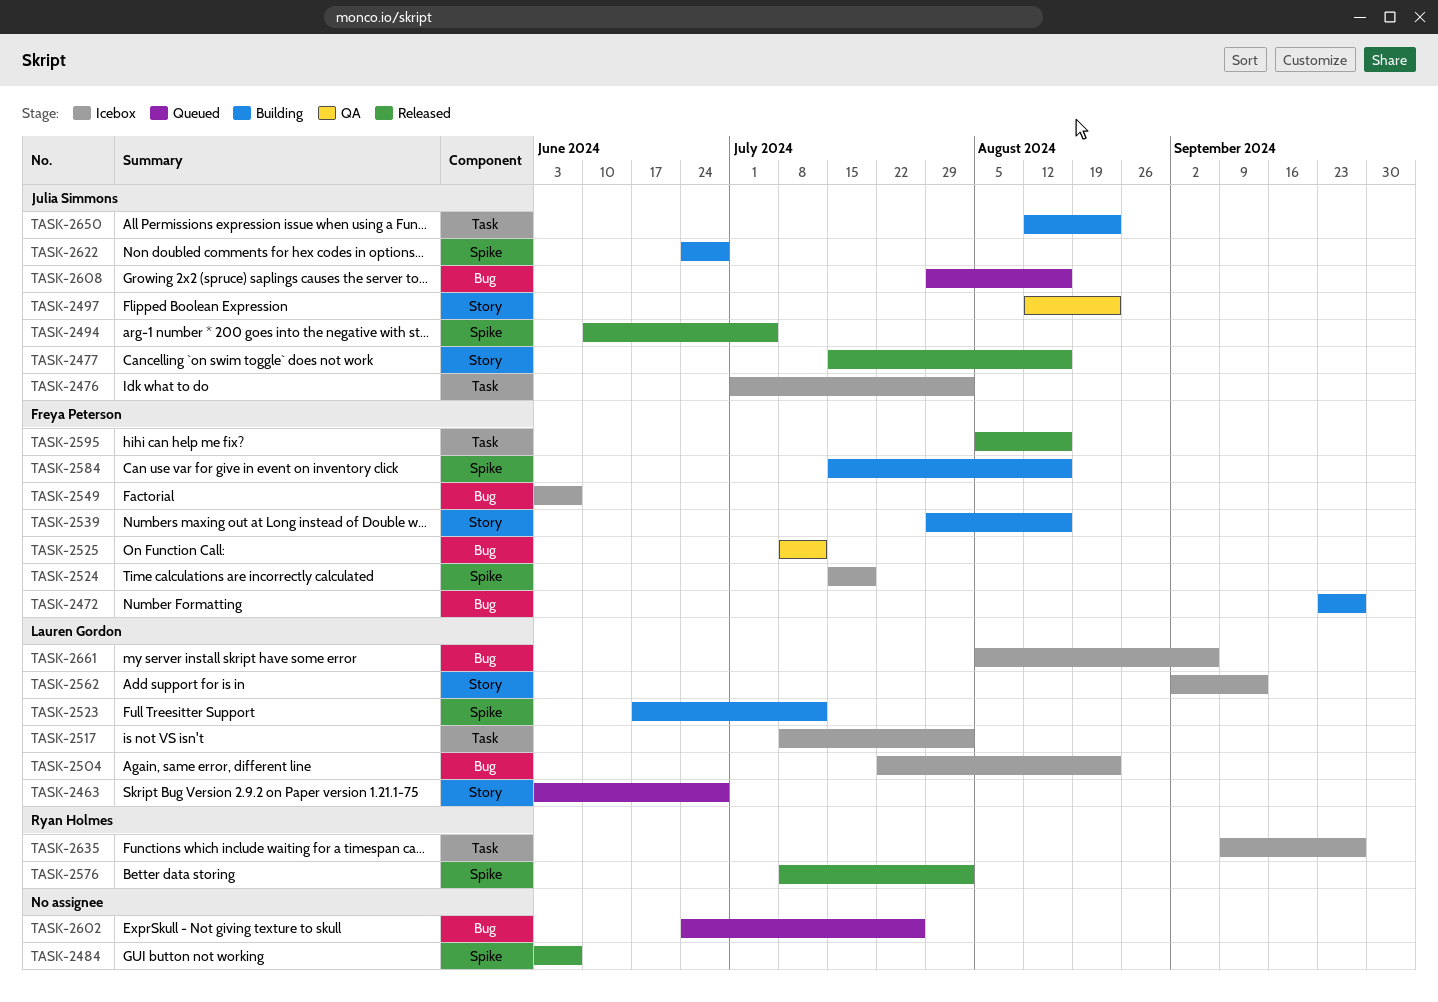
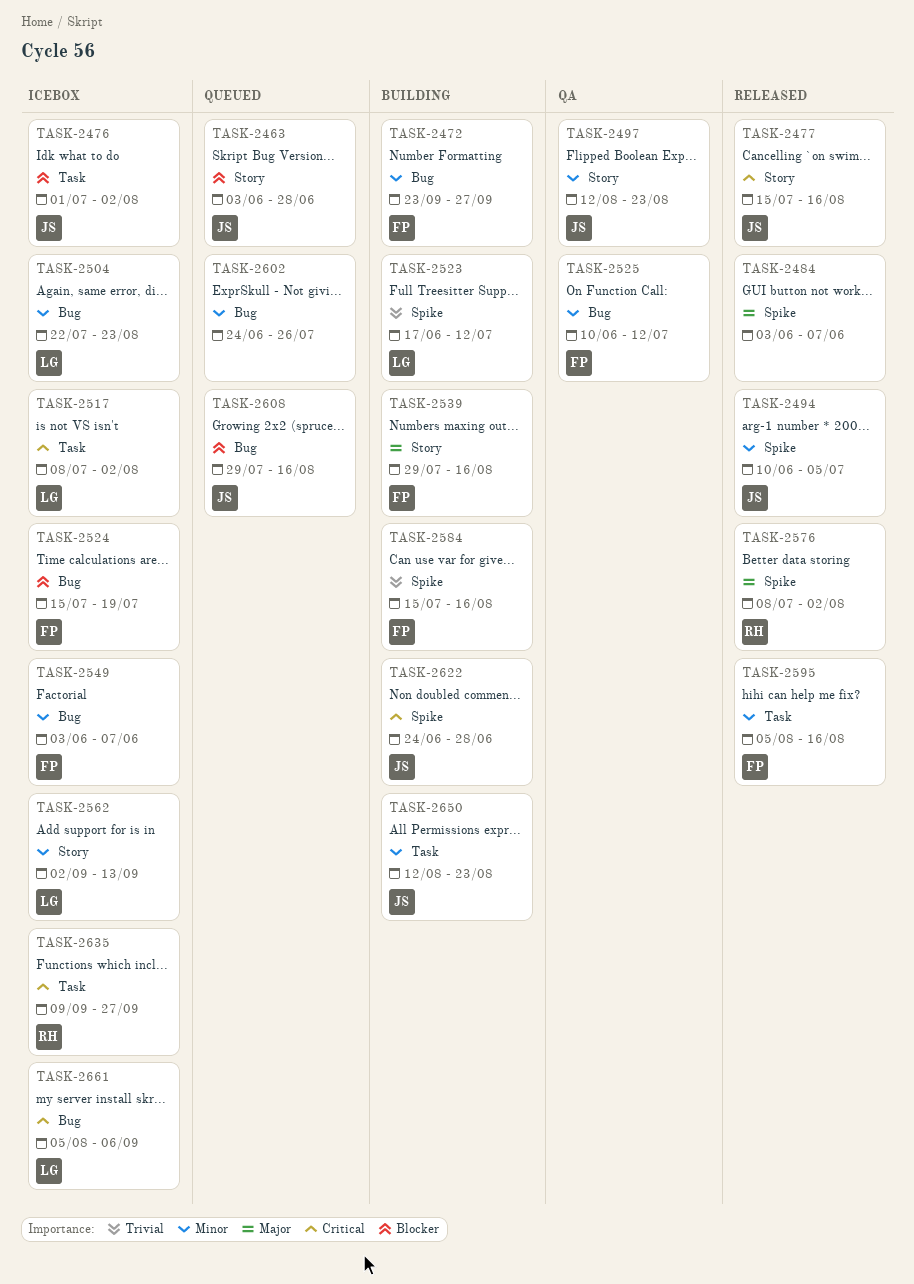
TASK-2463, owner: Lauren Gordon -> Julia Simmons
TASK-2524, label: Spike -> Bug
TASK-2525, start: Jul 8 -> Jun 10

